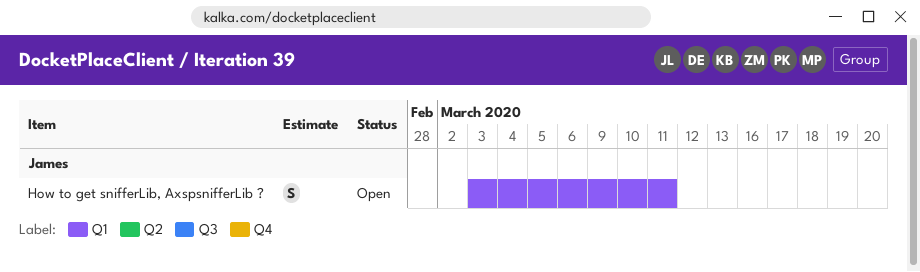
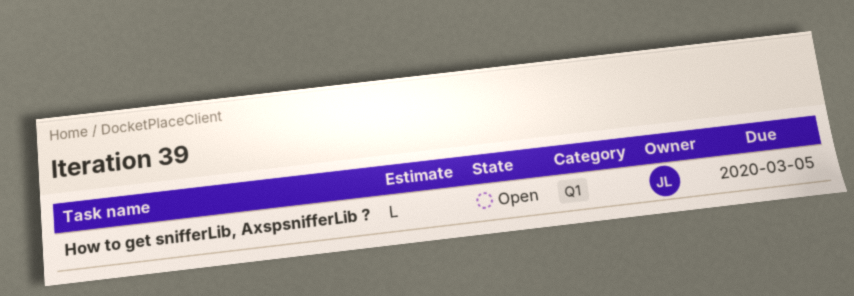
How to get snifferLib, AxspsnifferLib ?, estimate: S -> L
How to get snifferLib, AxspsnifferLib ?, due: Mar 11 -> Mar 5

